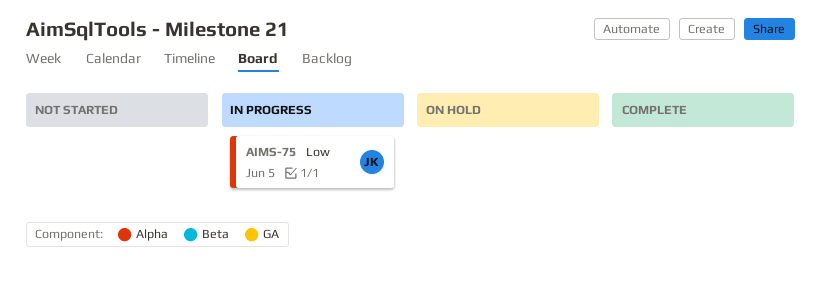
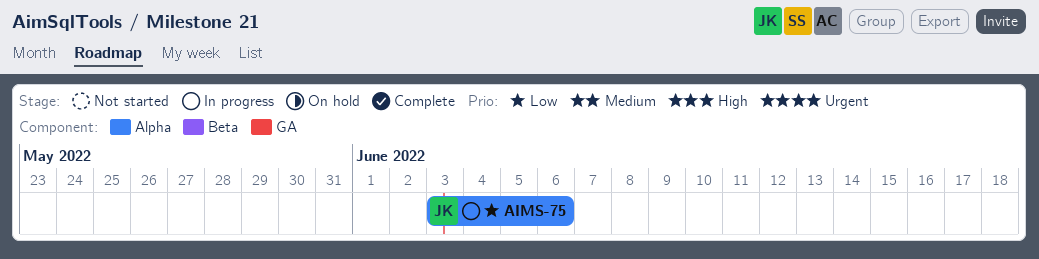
AIMS-75, due: Jun 5 -> Jun 6

